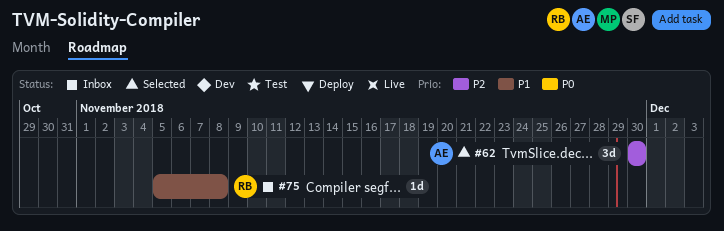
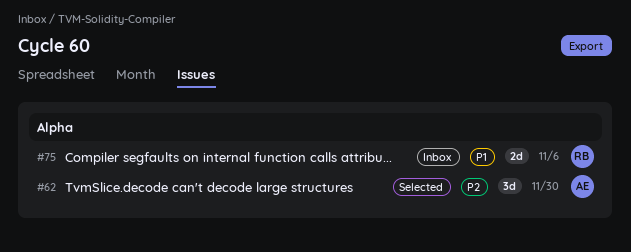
#75, estimate: 1d -> 2d
#75, due: Nov 8 -> Nov 6

